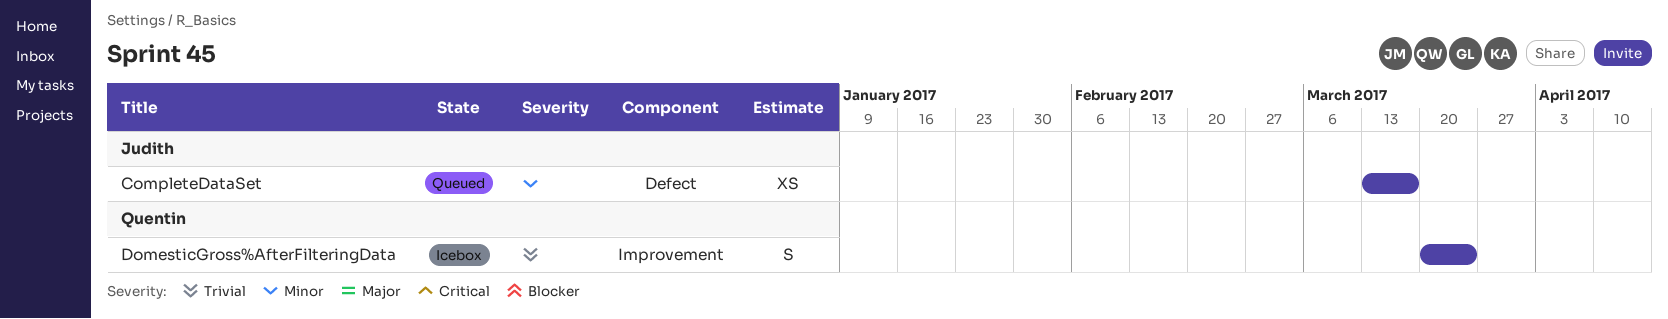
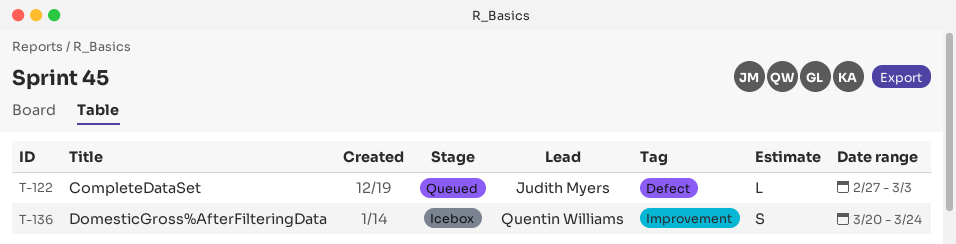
CompleteDataSet, estimate: XS -> L
CompleteDataSet, start: Mar 13 -> Feb 27
CompleteDataSet, due: Mar 17 -> Mar 3

